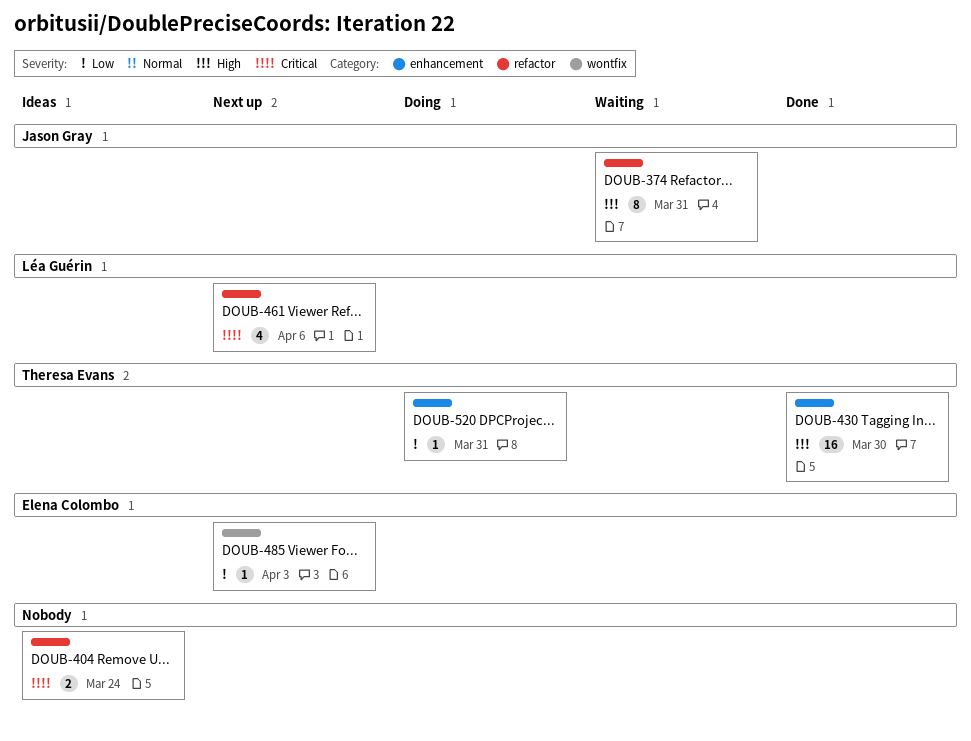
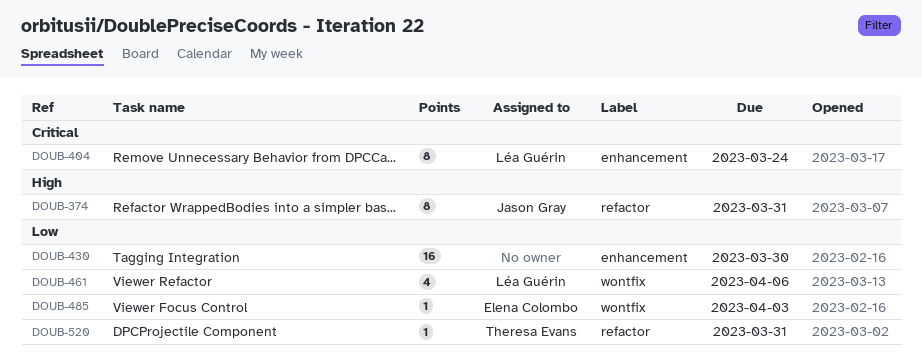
DOUB-404, owner: none -> Léa Guérin
DOUB-404, label: refactor -> enhancement
DOUB-404, estimate: 2 -> 8
DOUB-430, owner: Theresa Evans -> none
DOUB-430, priority: High -> Low
DOUB-461, priority: Critical -> Low
DOUB-461, label: refactor -> wontfix
DOUB-520, label: enhancement -> refactor

